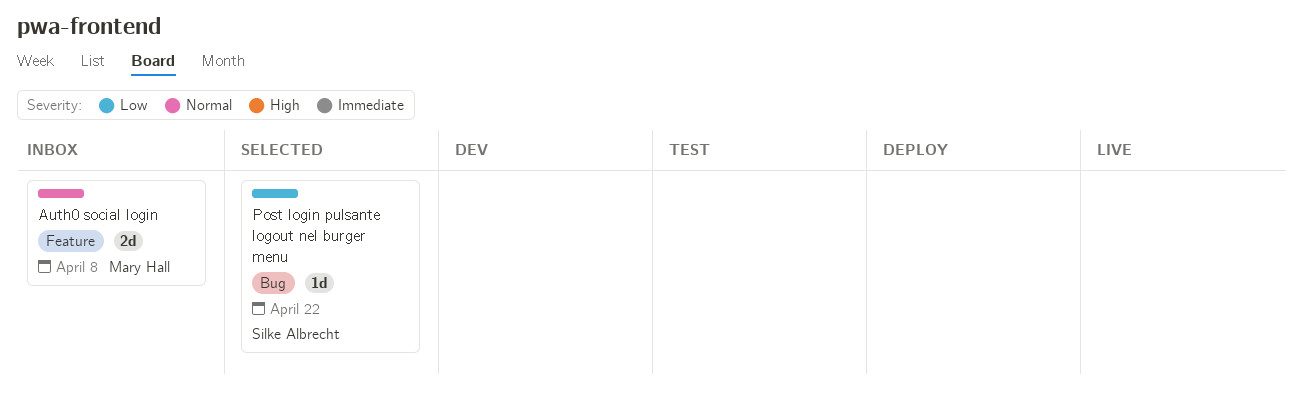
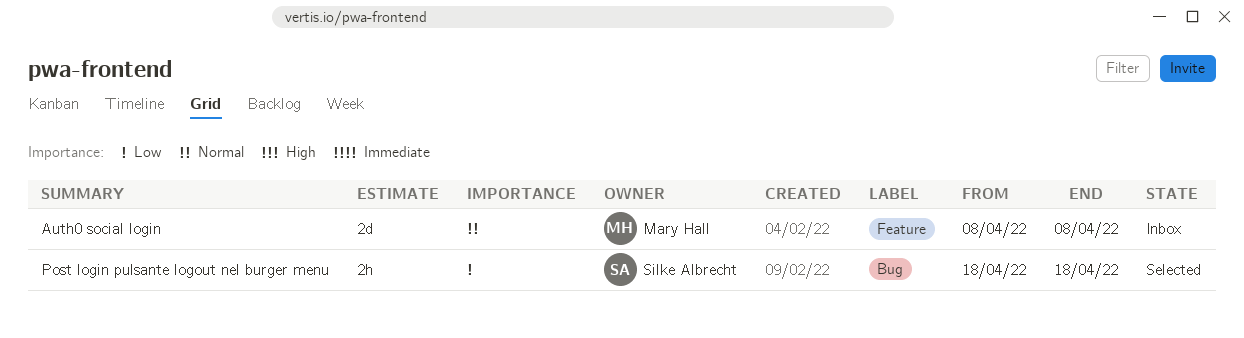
Post login pulsante logout nel burger menu, estimate: 1d -> 2h
Post login pulsante logout nel burger menu, due: Apr 22 -> Apr 18

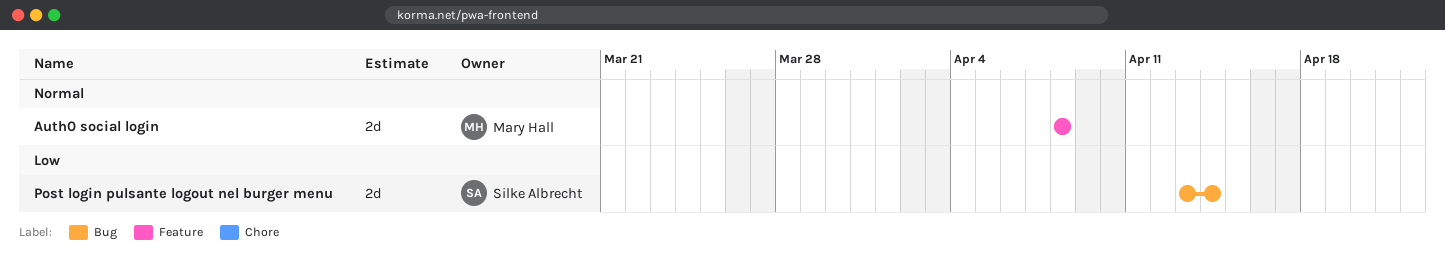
Post login pulsante logout nel burger menu, estimate: 2h -> 2d
Post login pulsante logout nel burger menu, start: Apr 18 -> Apr 13
Post login pulsante logout nel burger menu, due: Apr 18 -> Apr 14

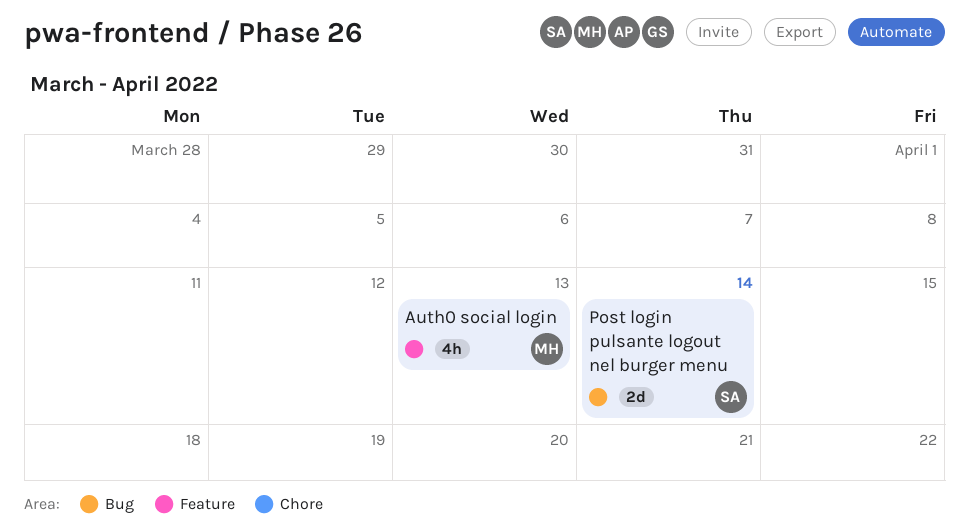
Auth0 social login, estimate: 2d -> 4h
Auth0 social login, due: Apr 8 -> Apr 13

